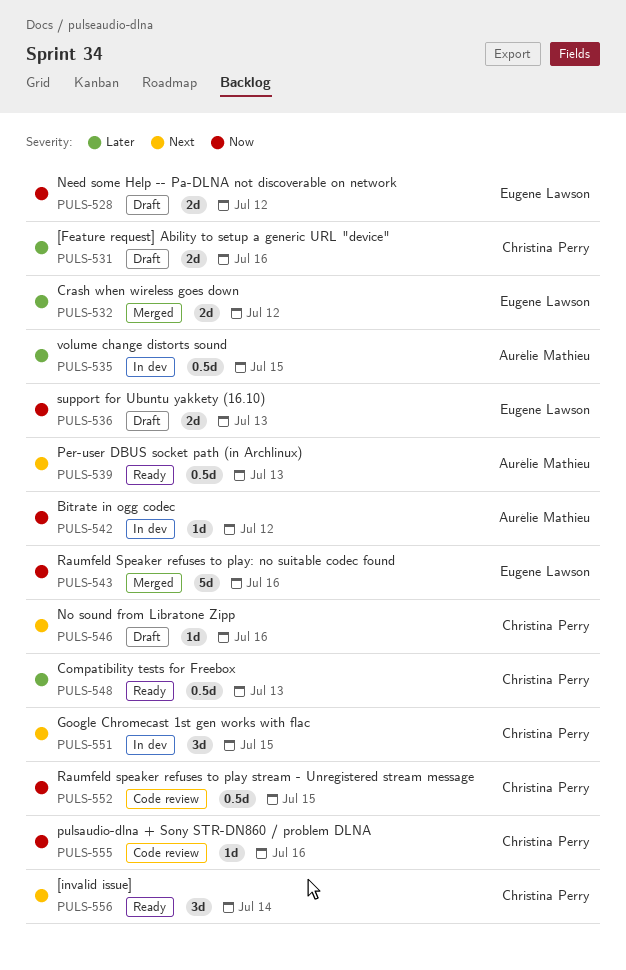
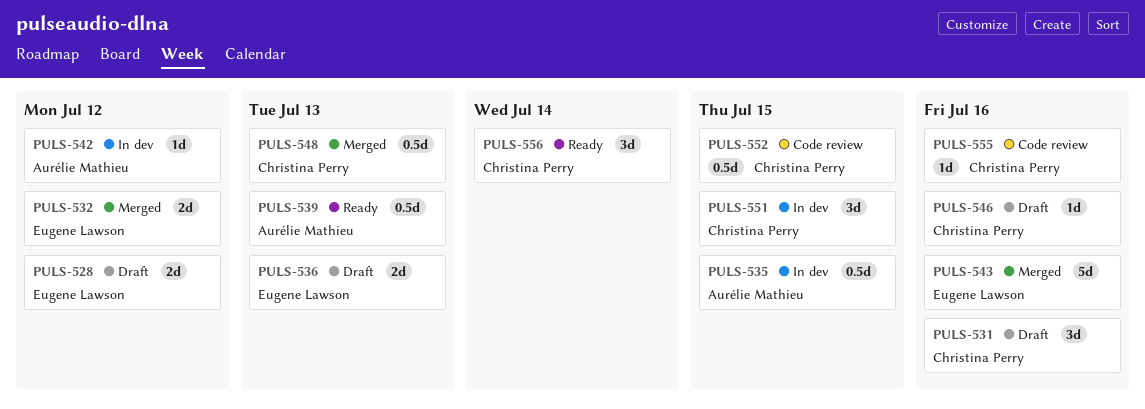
PULS-531, estimate: 2d -> 3d
PULS-548, status: Ready -> Merged

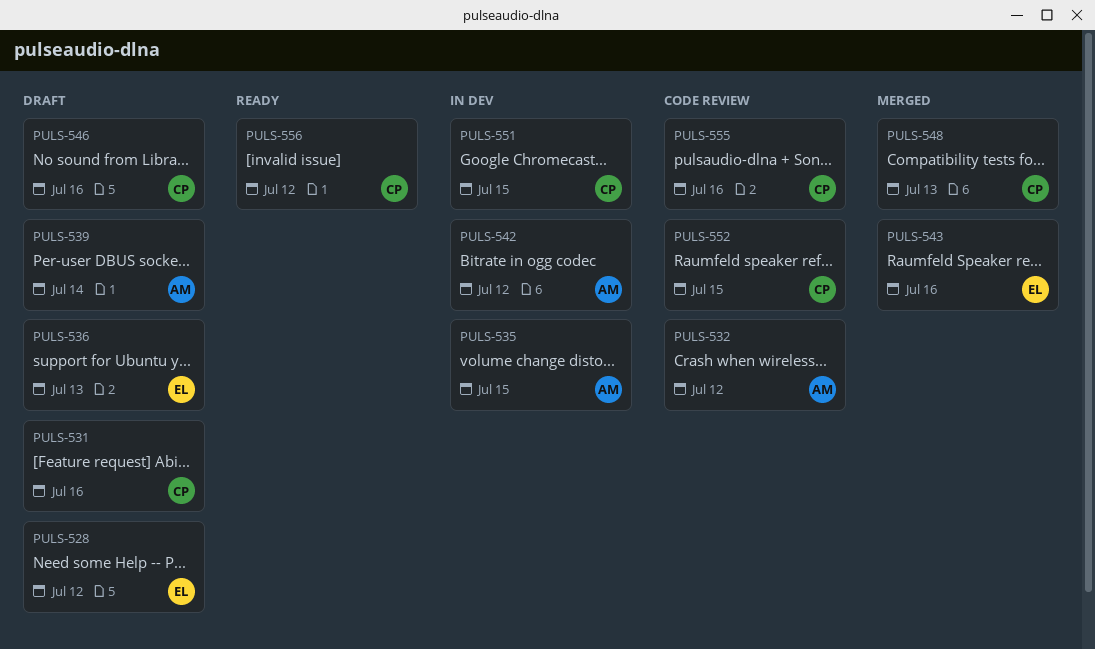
PULS-532, status: Merged -> Code review
PULS-532, owner: Eugene Lawson -> Aurélie Mathieu
PULS-539, status: Ready -> Draft
PULS-539, due: Jul 13 -> Jul 14
PULS-556, due: Jul 14 -> Jul 12

